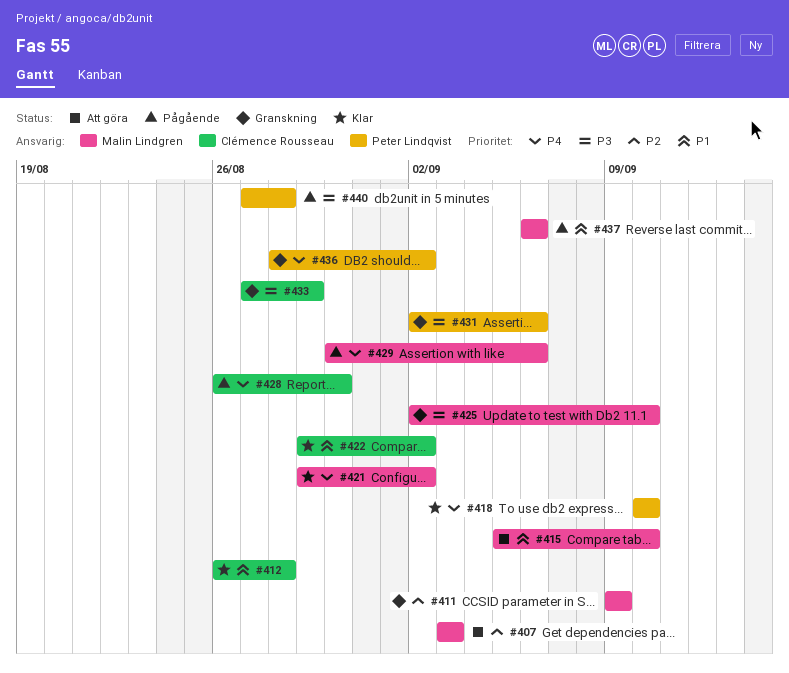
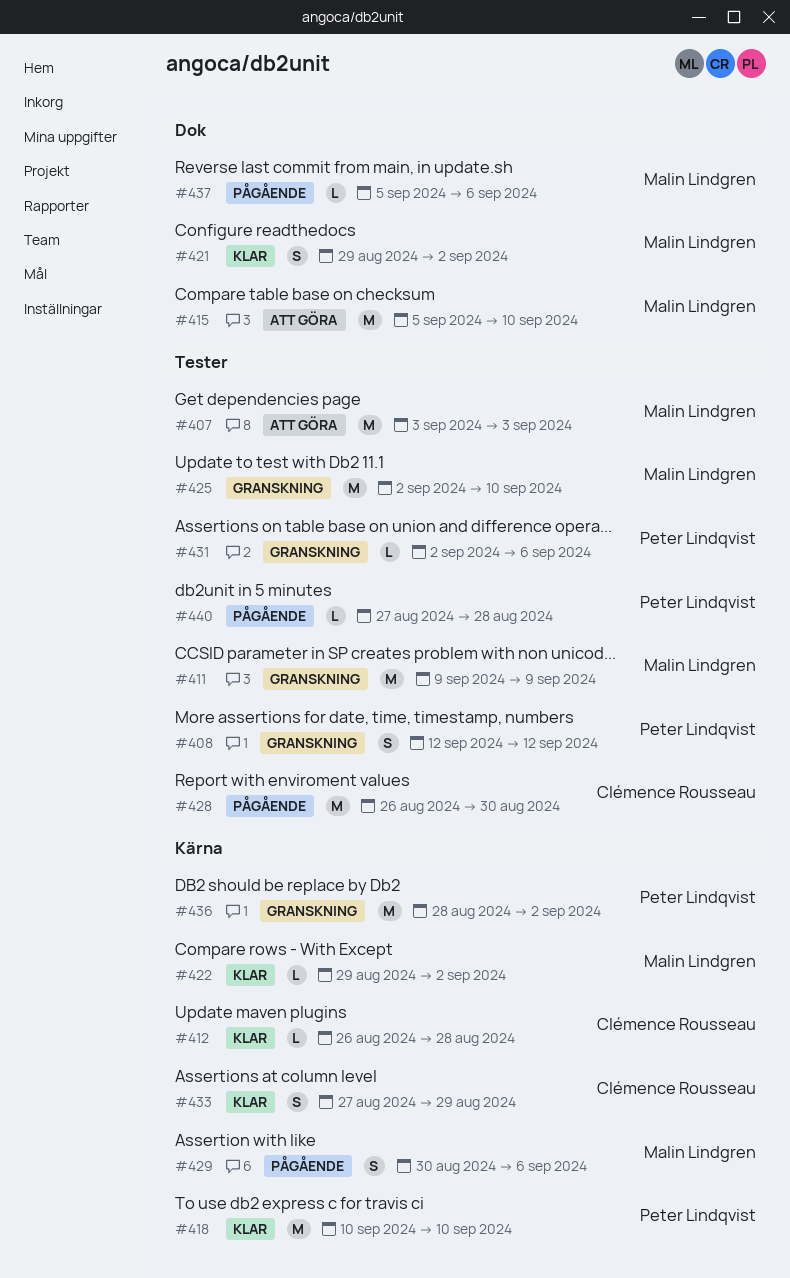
#408: none -> present
#422, owner: Clémence Rousseau -> Malin Lindgren
#433, status: Granskning -> Klar
#437, start: Sep 6 -> Sep 5

